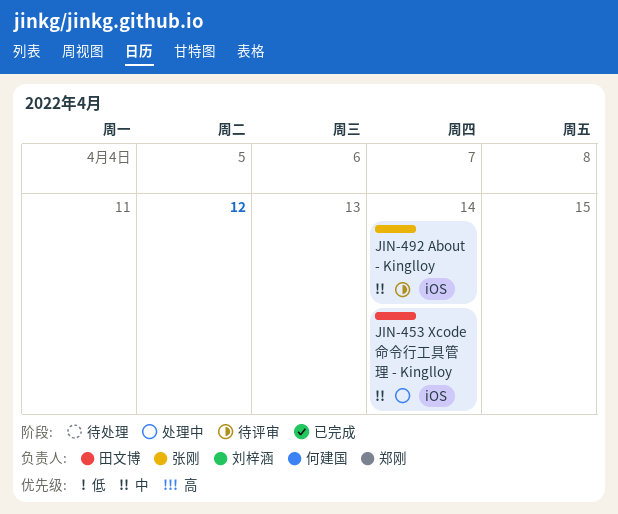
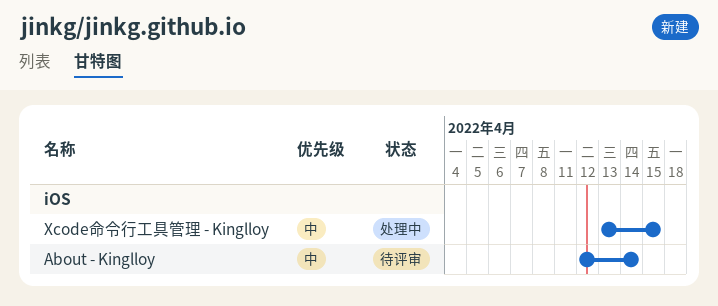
Xcode命令行工具管理 - Kinglloy, due: Apr 14 -> Apr 15

